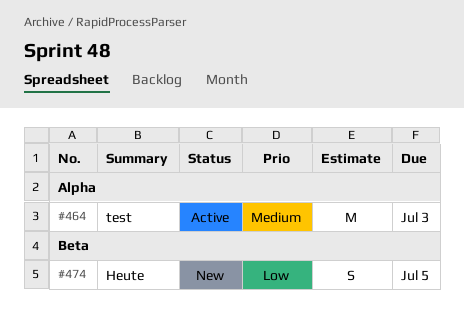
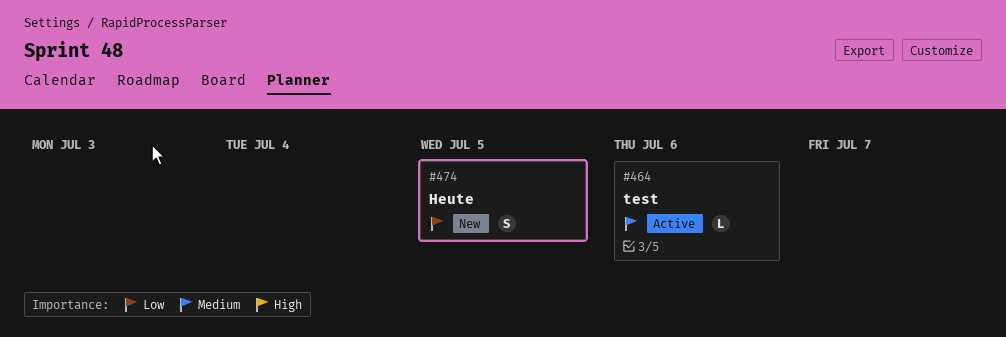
#464, estimate: M -> L
#464, due: Jul 3 -> Jul 6

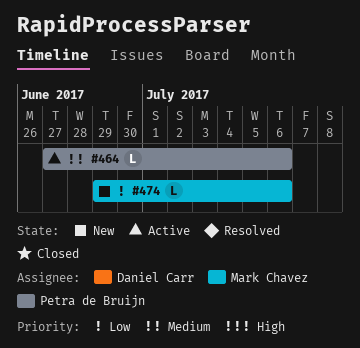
#474, estimate: S -> L
#474, due: Jul 5 -> Jul 6

